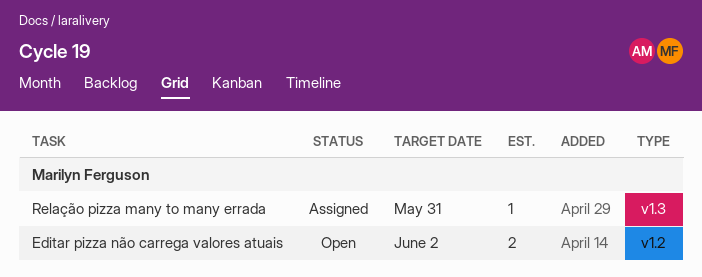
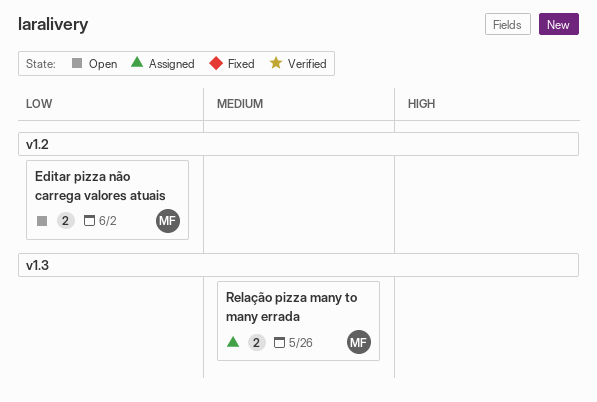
Relação pizza many to many errada, estimate: 1 -> 2
Relação pizza many to many errada, due: May 31 -> May 26

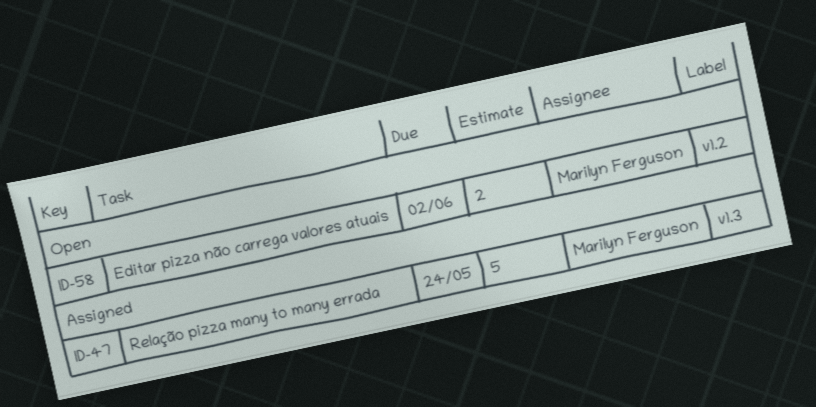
Relação pizza many to many errada, estimate: 2 -> 5
Relação pizza many to many errada, due: May 26 -> May 24

